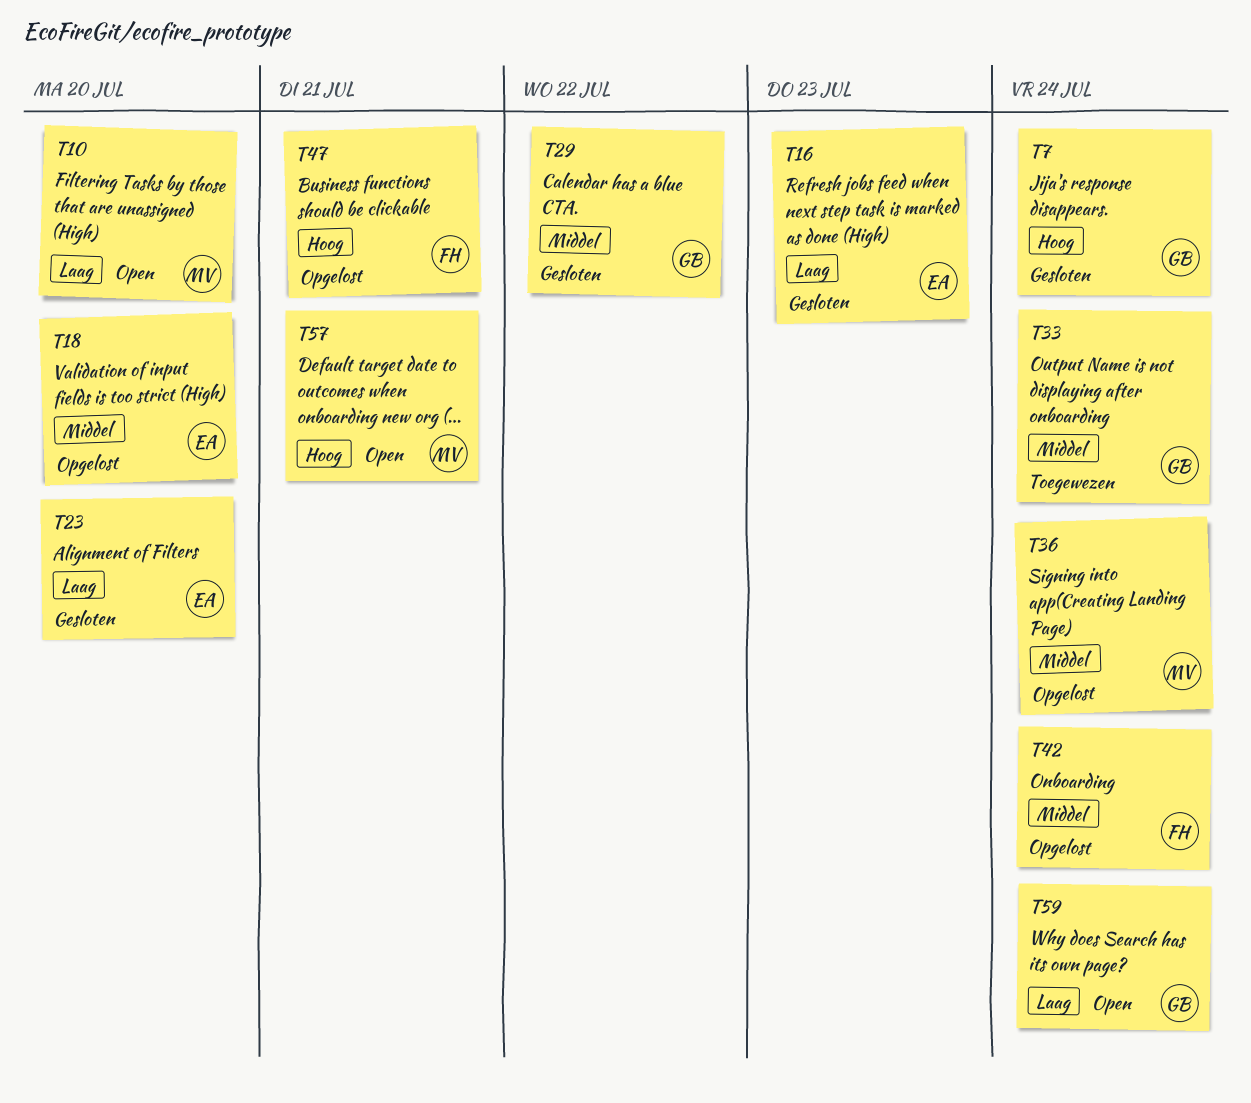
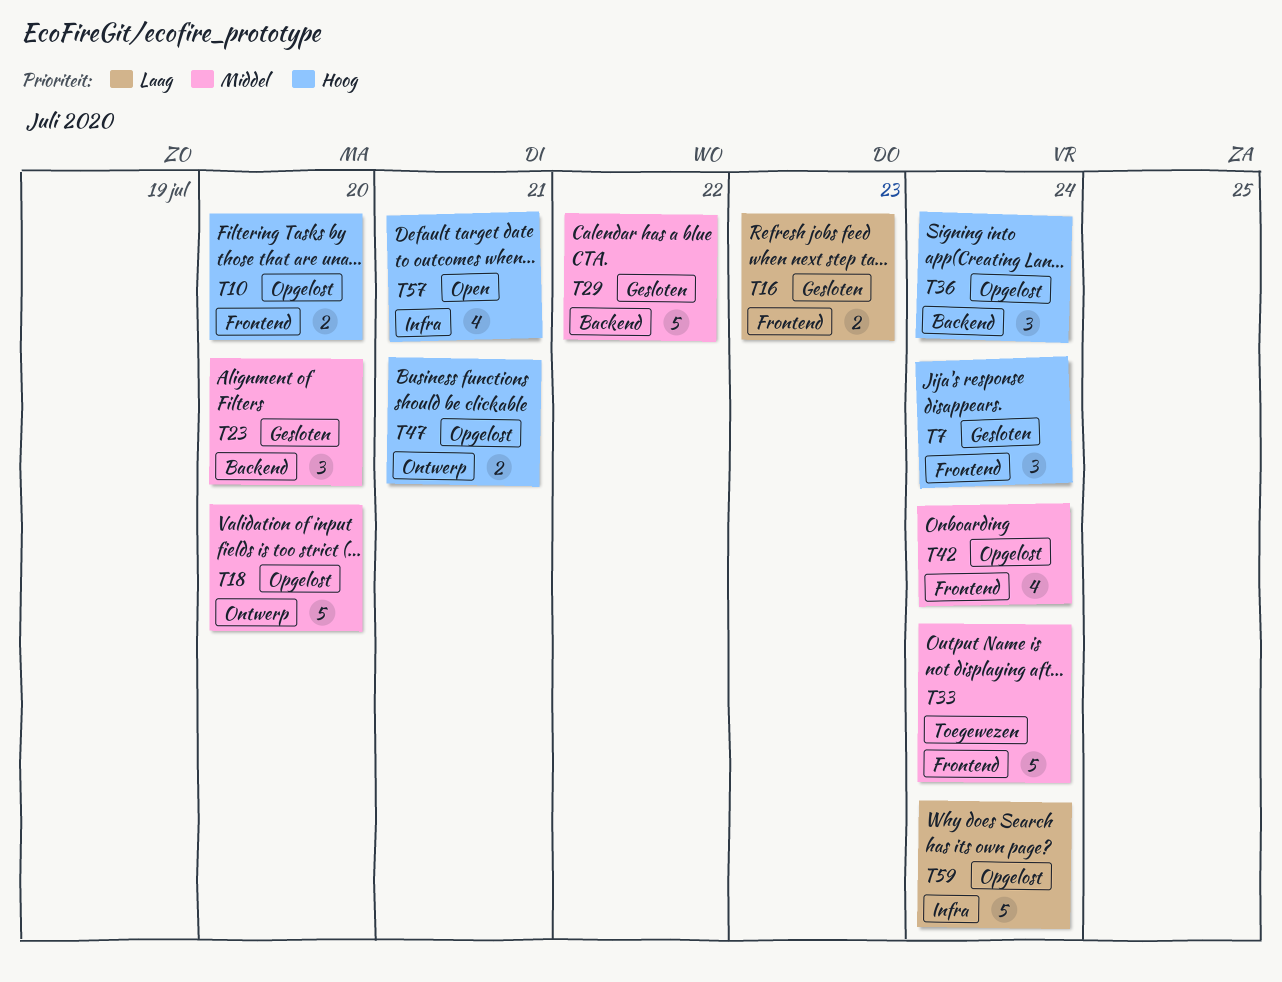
T10, status: Open -> Opgelost
T10, priority: Laag -> Hoog
T23, priority: Laag -> Middel
T36, priority: Middel -> Hoog
T59, status: Open -> Opgelost

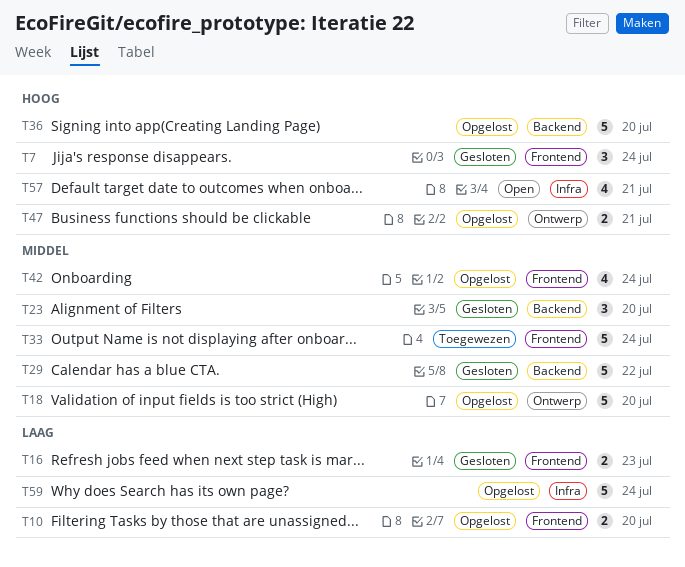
T10, priority: Hoog -> Laag
T36, estimate: 3 -> 5
T36, due: Jul 24 -> Jul 20

